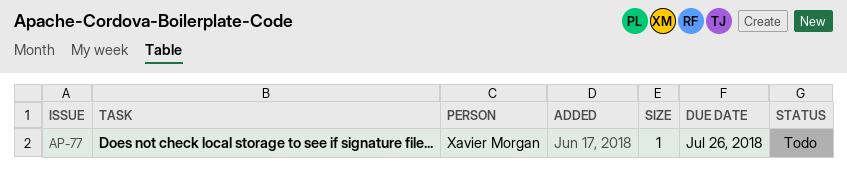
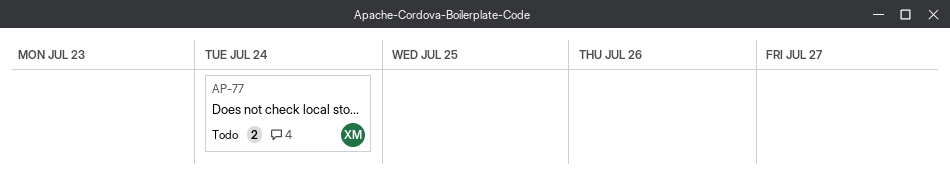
AP-77, estimate: 1 -> 2
AP-77, due: Jul 26 -> Jul 24

